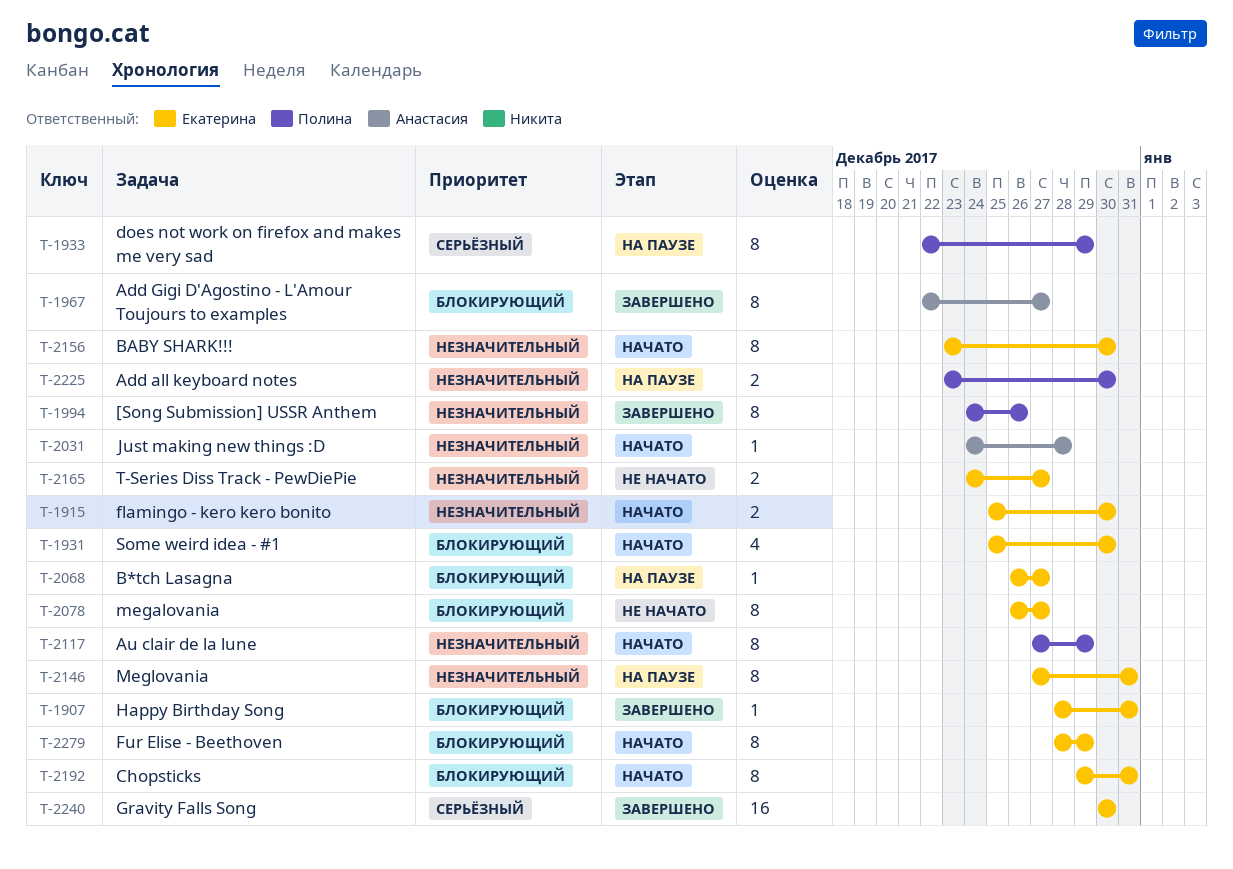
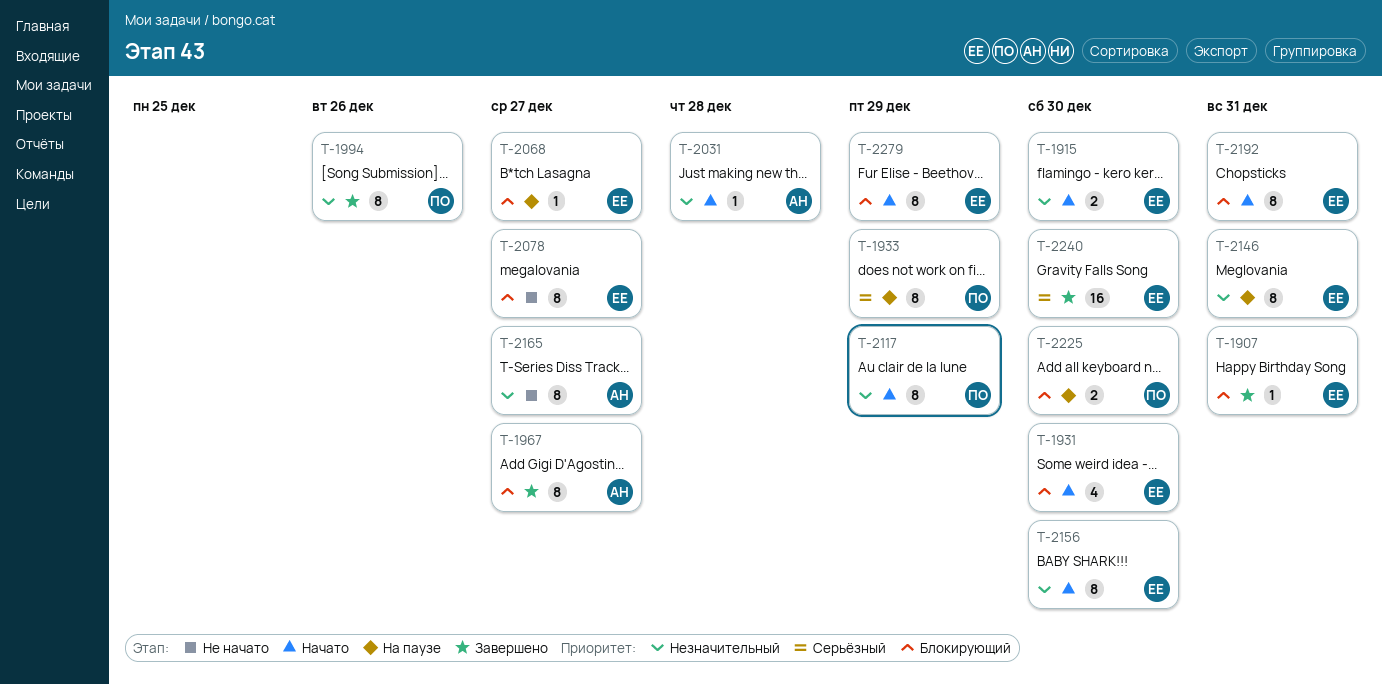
T-2165, owner: Екатерина -> Анастасия
T-2165, estimate: 2 -> 8
T-2225, priority: Незначительный -> Блокирующий

